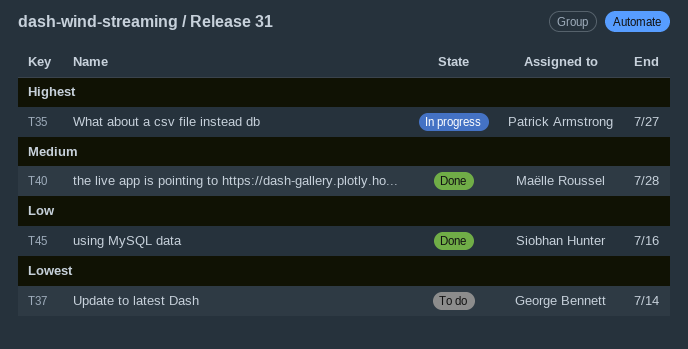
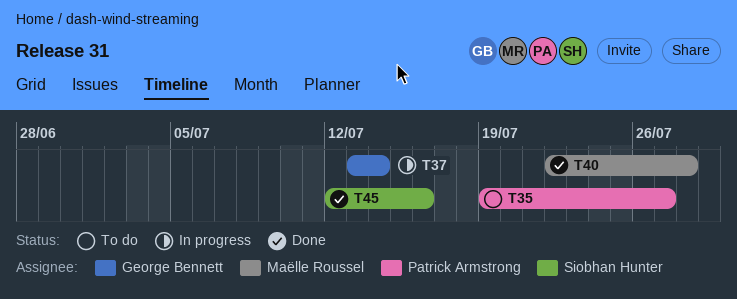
T35, status: In progress -> To do
T37, status: To do -> In progress

